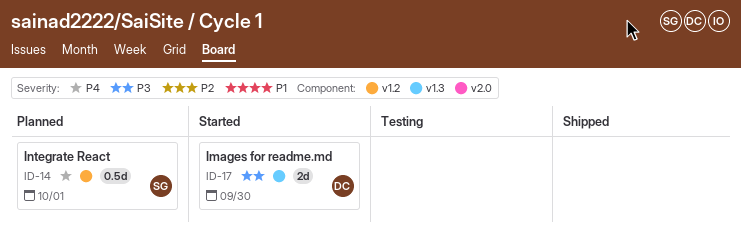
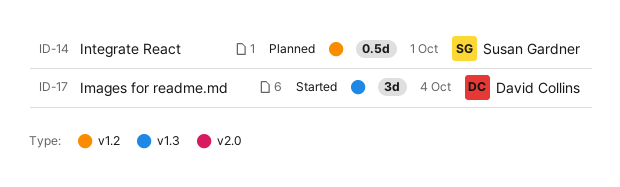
ID-17, estimate: 2d -> 3d
ID-17, due: Sep 30 -> Oct 4

